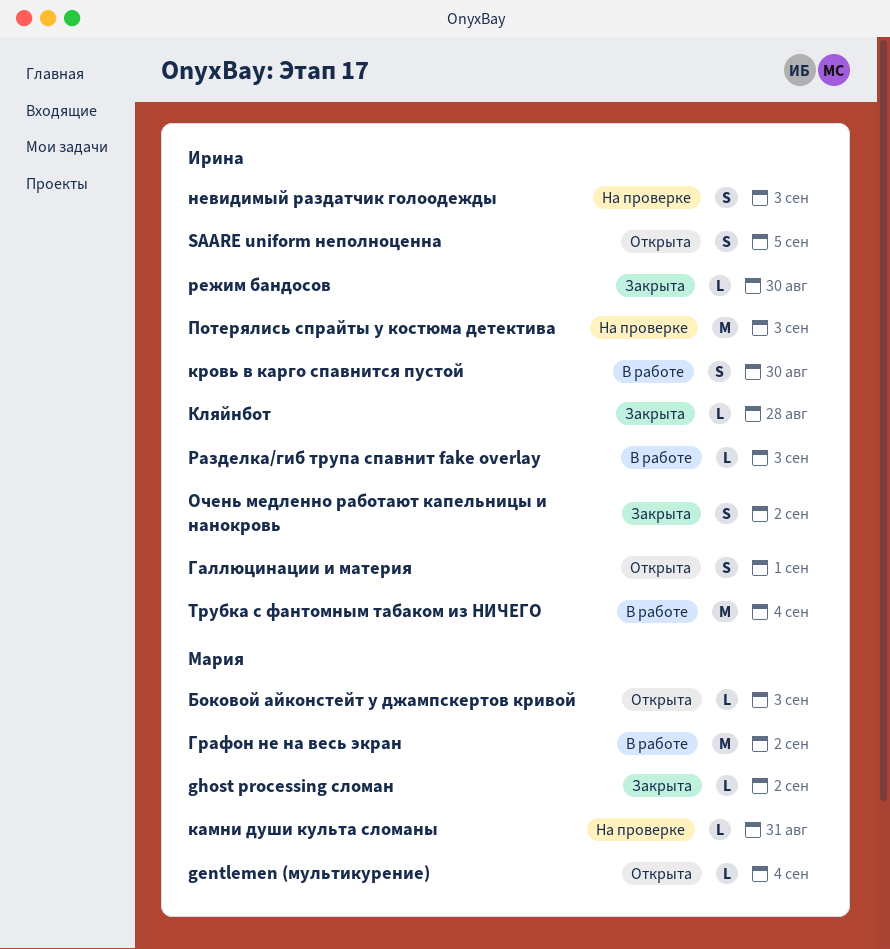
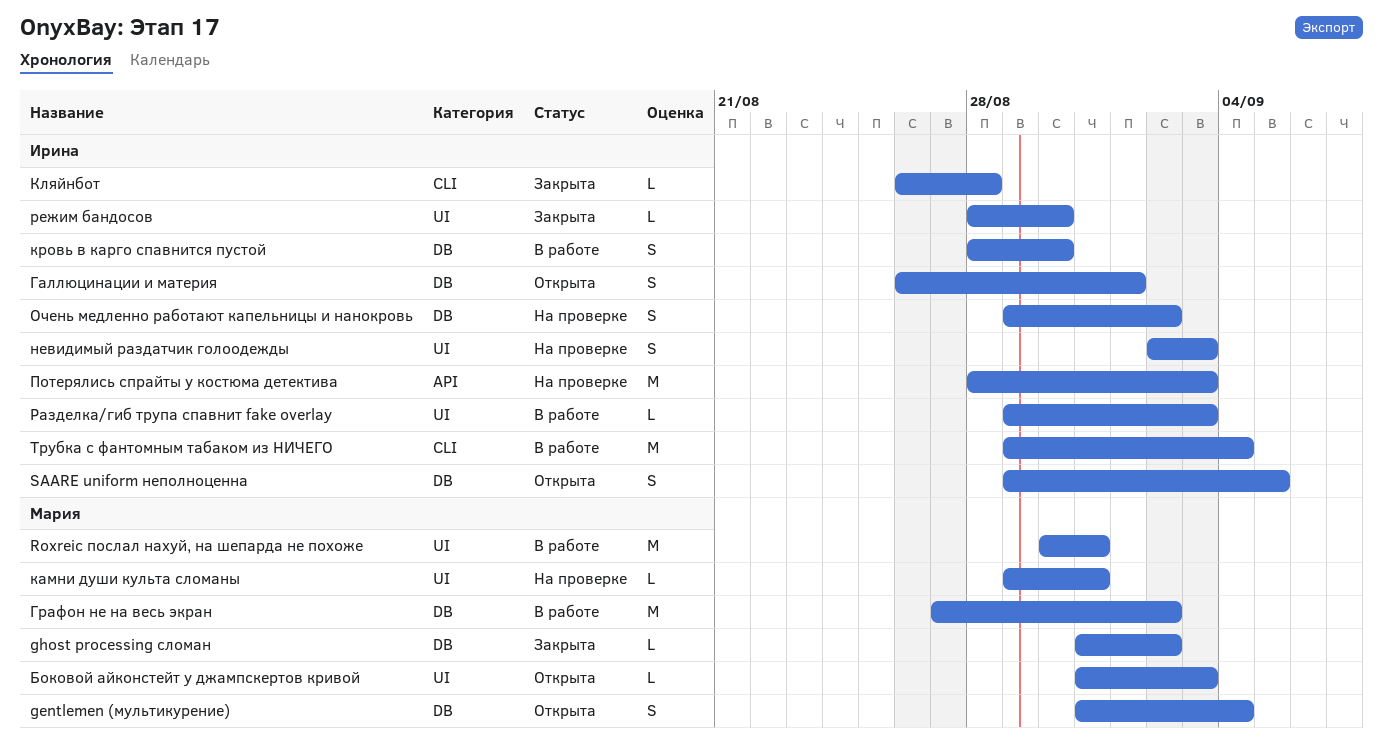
gentlemen (мультикурение), estimate: L -> S
Roxreic послал нахуй, на шепарда не похоже: none -> present
Очень медленно работают капельницы и нанокровь, status: Закрыта -> На проверке

